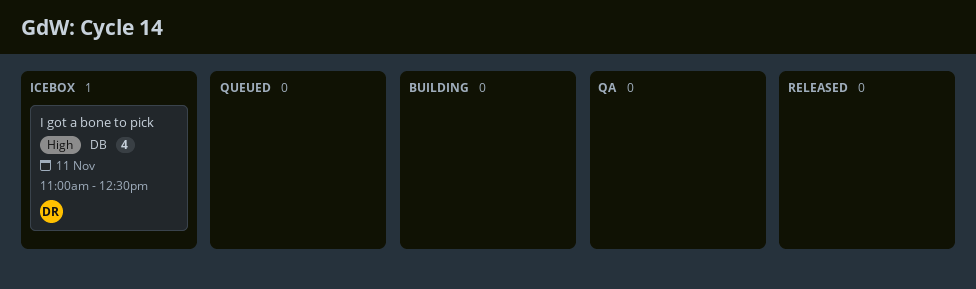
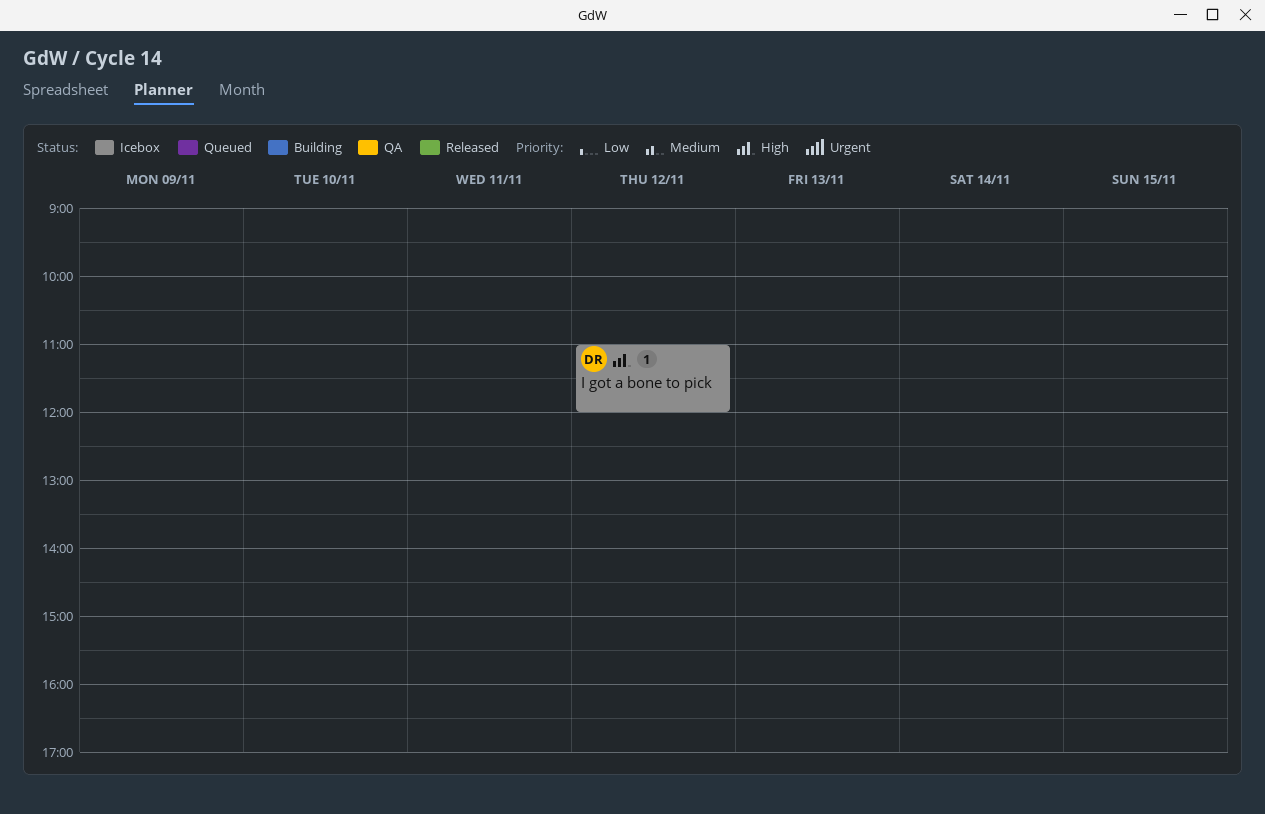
I got a bone to pick, estimate: 4 -> 1
I got a bone to pick, day: Nov 11 -> Nov 12
I got a bone to pick, ends: 12:30 -> 12:00

